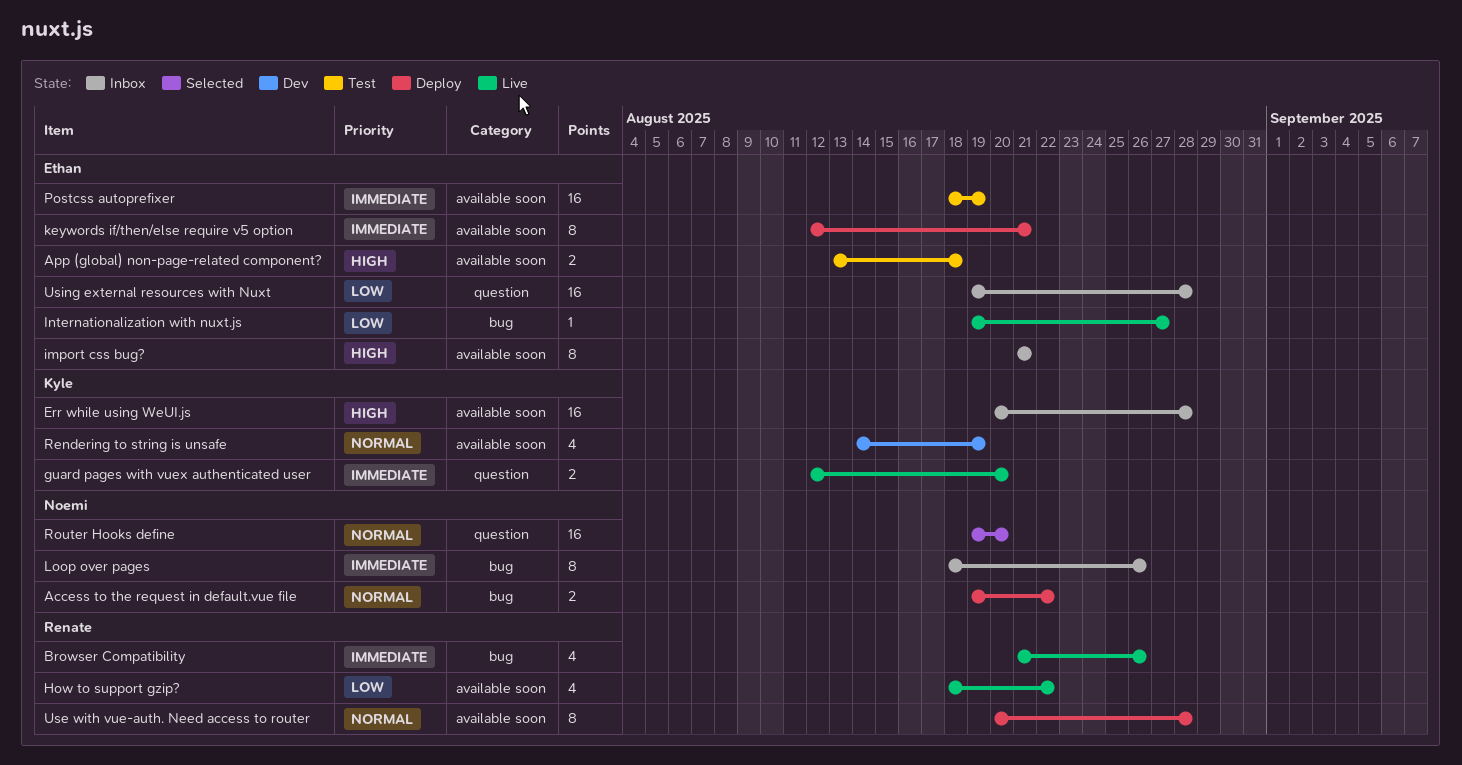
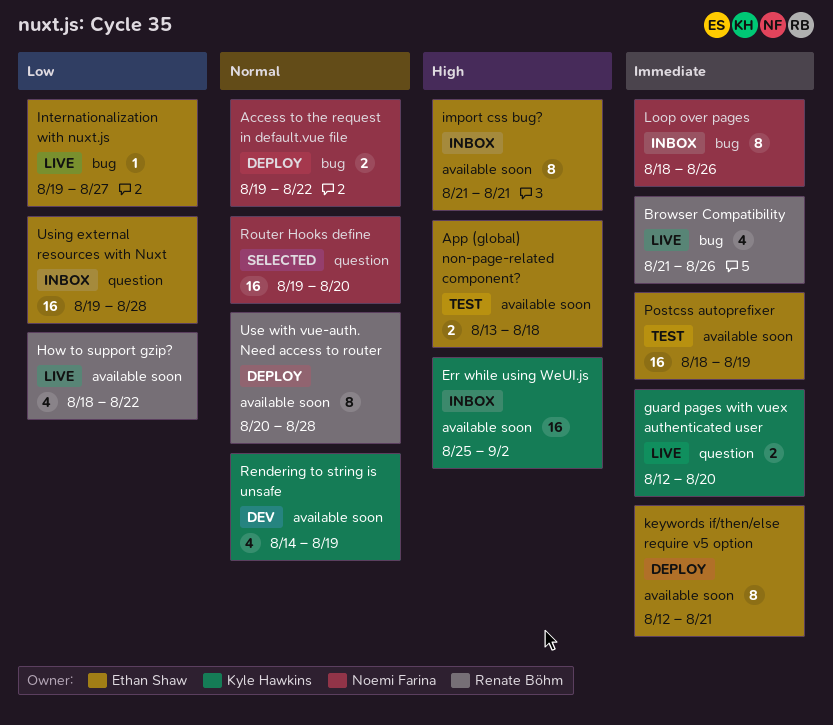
Err while using WeUI.js, start: Aug 20 -> Aug 25
Err while using WeUI.js, due: Aug 28 -> Sep 2

